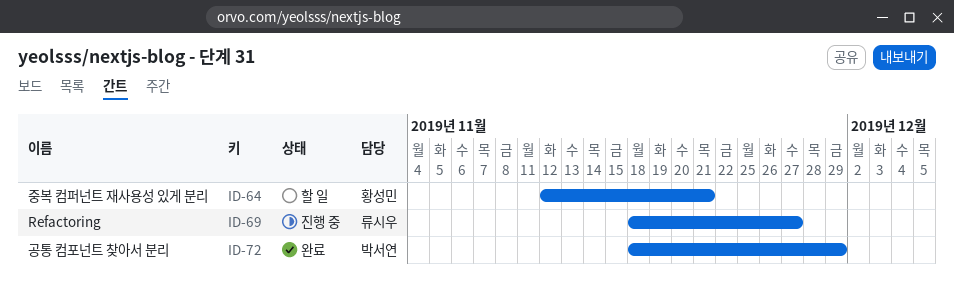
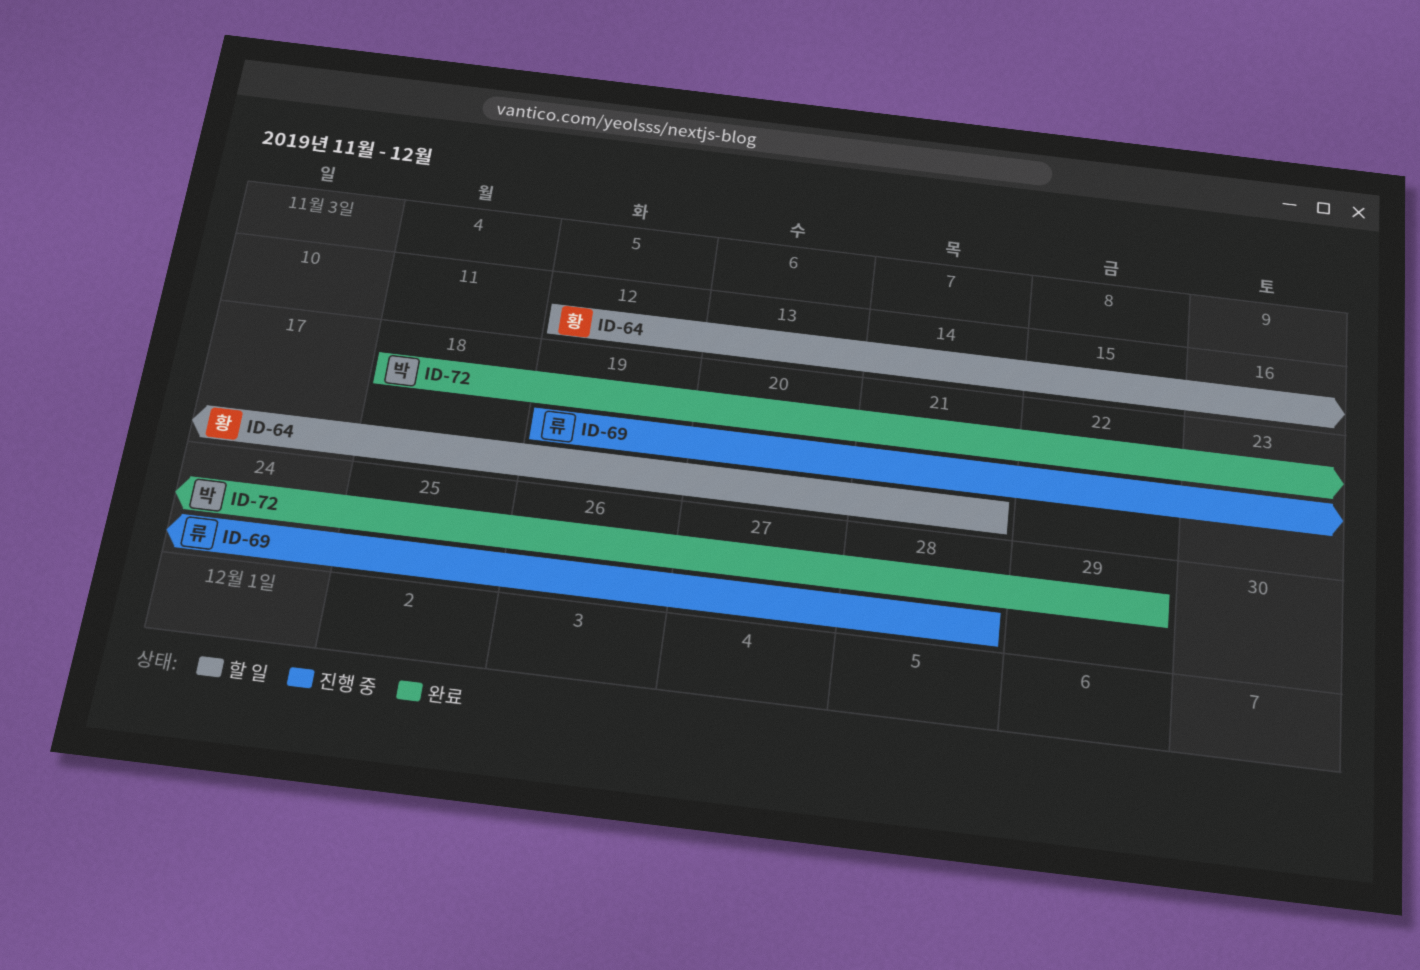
ID-69, start: Nov 18 -> Nov 19
ID-69, due: Nov 27 -> Nov 28

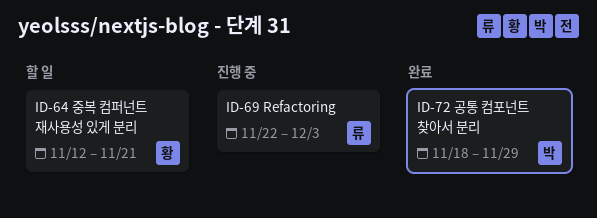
ID-69, start: Nov 19 -> Nov 22
ID-69, due: Nov 28 -> Dec 3

